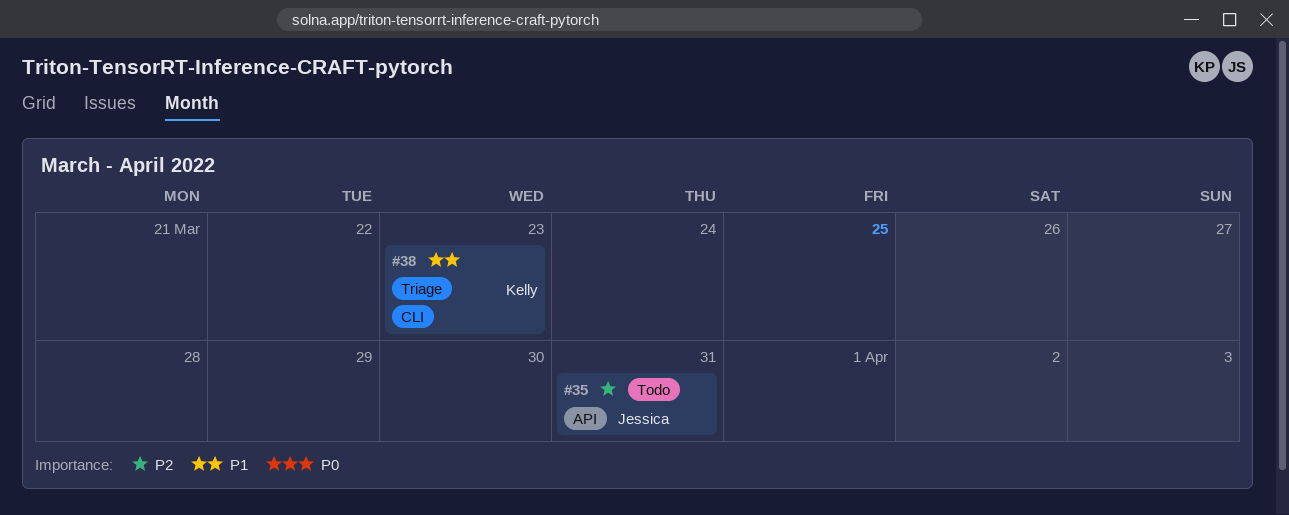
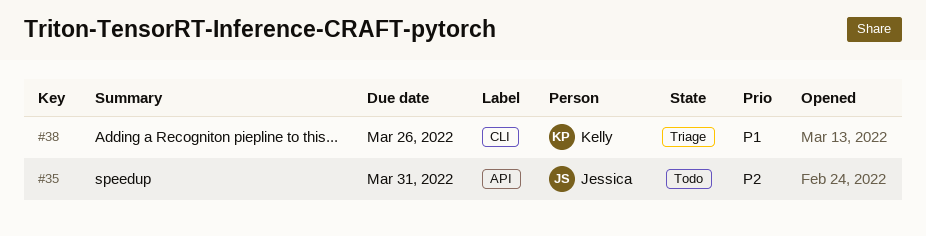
#38, due: Mar 23 -> Mar 26

